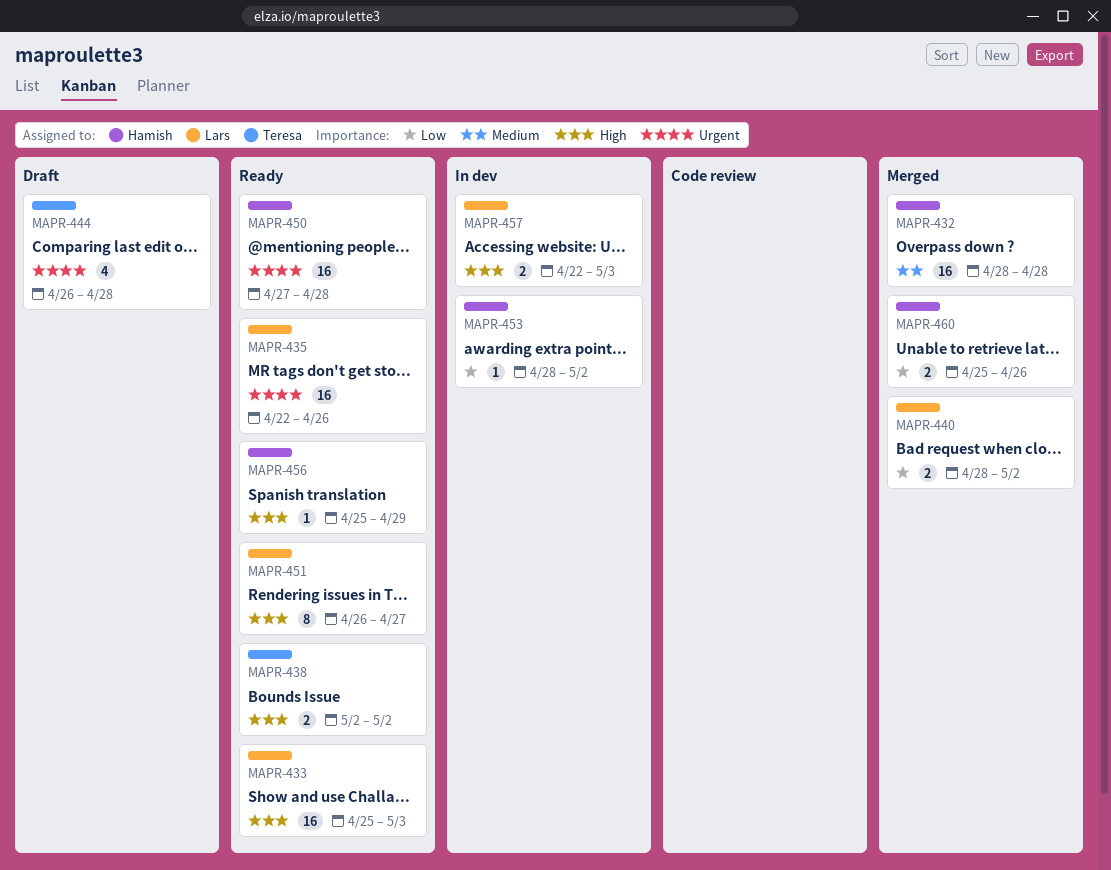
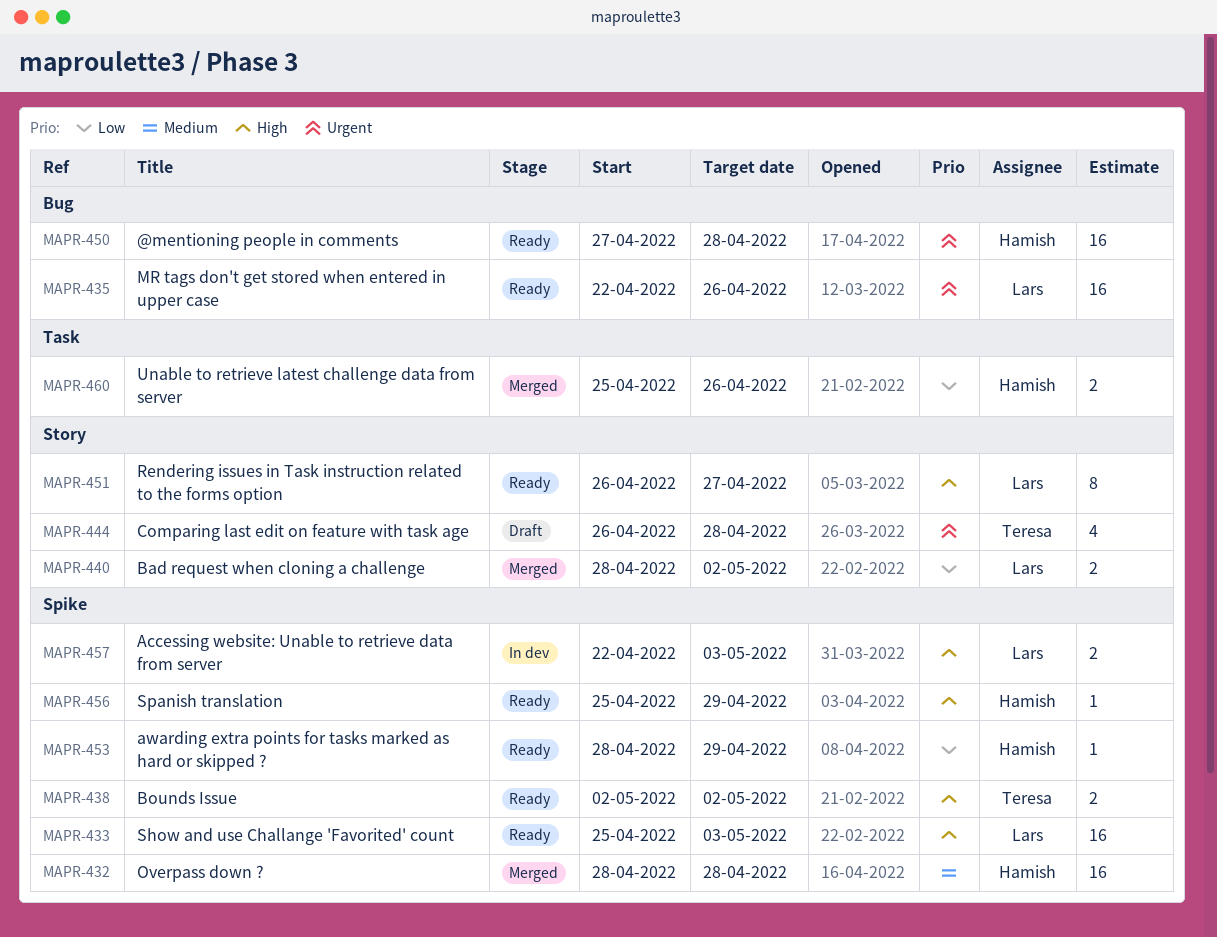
MAPR-453, status: In dev -> Ready
MAPR-453, due: May 2 -> Apr 29

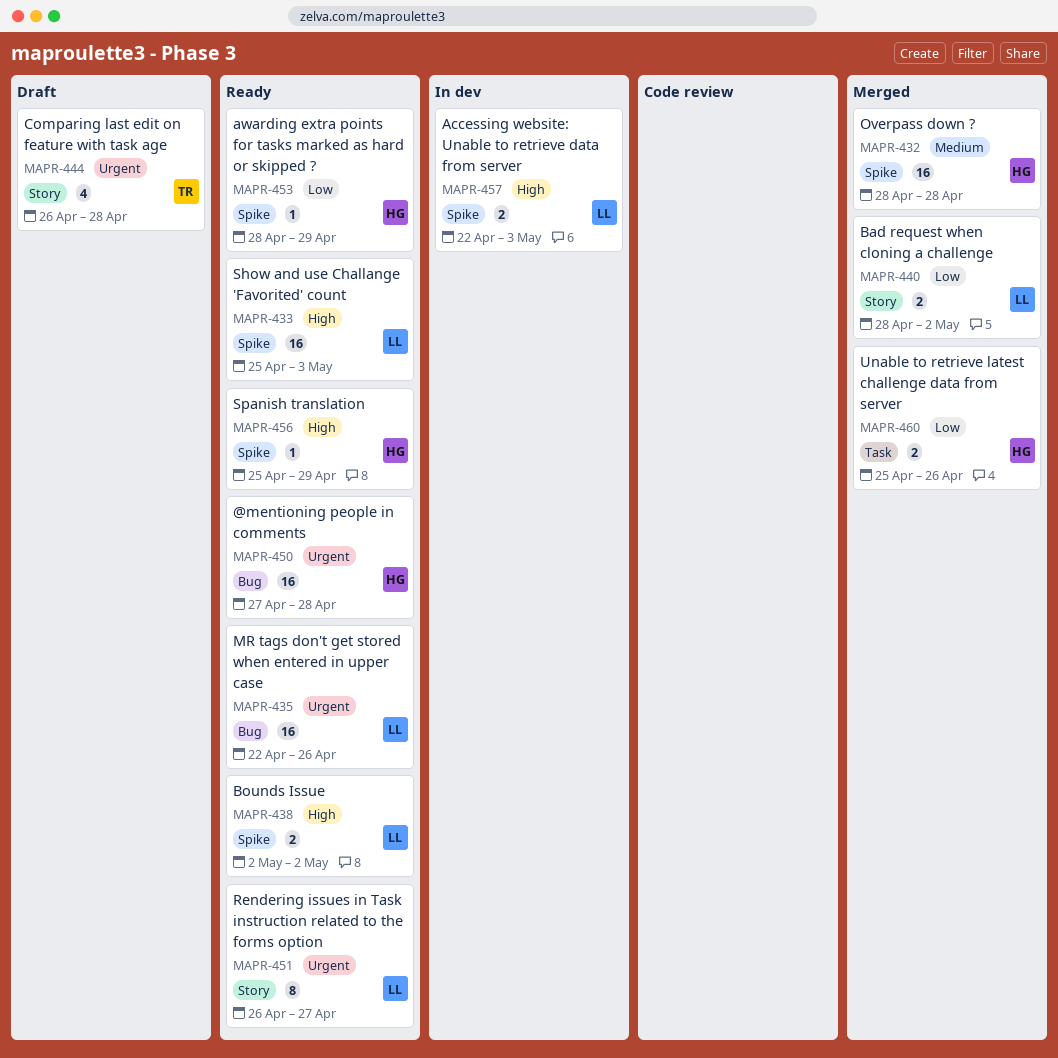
MAPR-438, owner: Teresa -> Lars
MAPR-451, priority: High -> Urgent

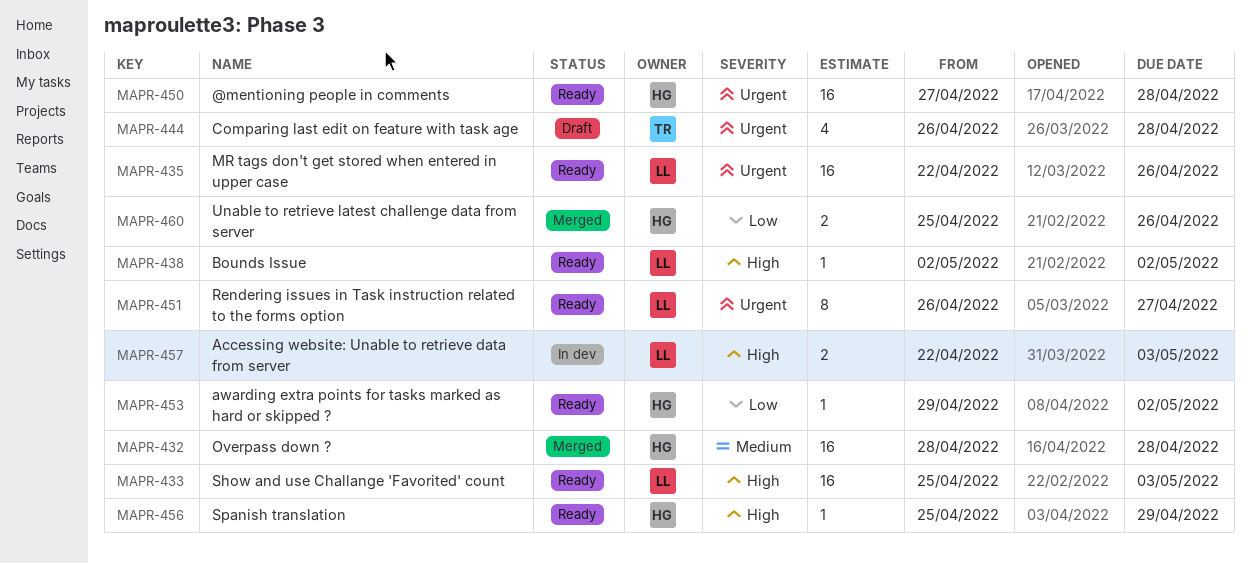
MAPR-438, estimate: 2 -> 1
MAPR-440: present -> none
MAPR-453, start: Apr 28 -> Apr 29
MAPR-453, due: Apr 29 -> May 2

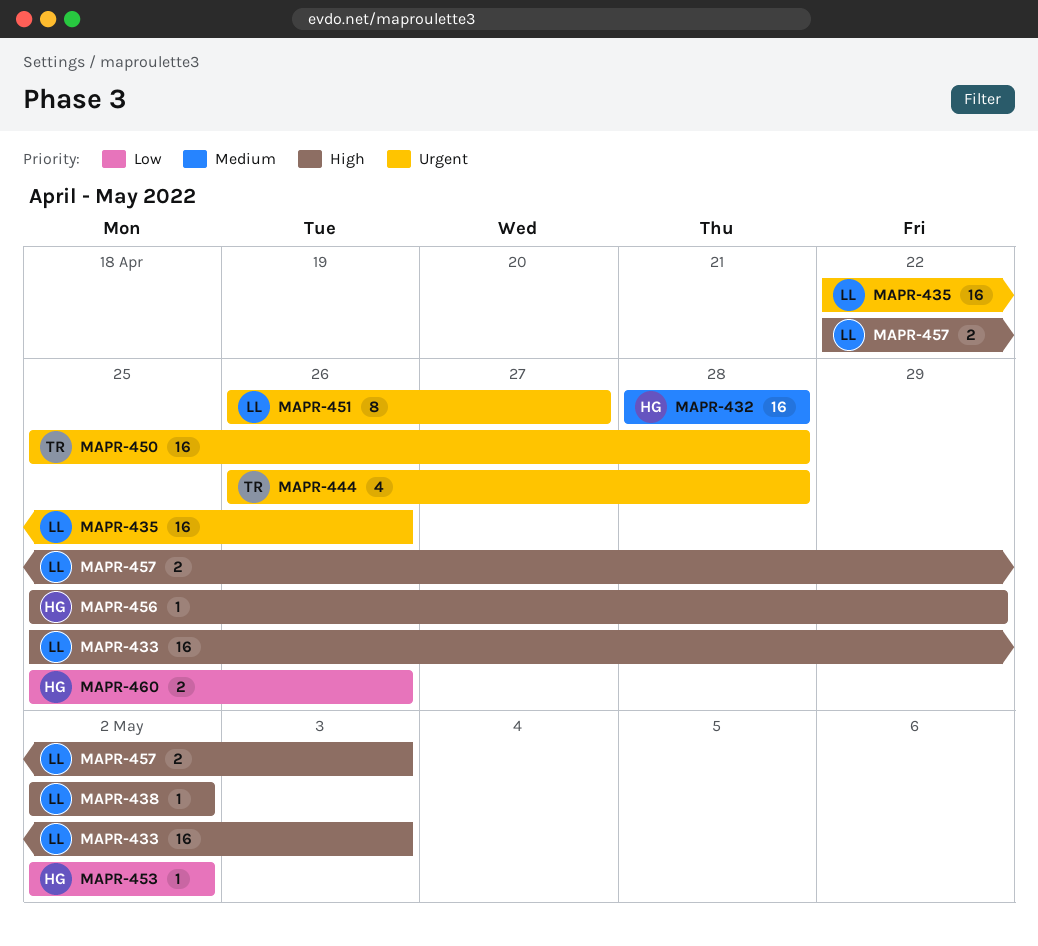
MAPR-450, owner: HG -> TR
MAPR-450, start: Apr 27 -> Apr 25
MAPR-453, start: Apr 29 -> May 2

